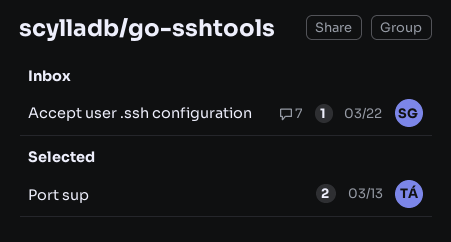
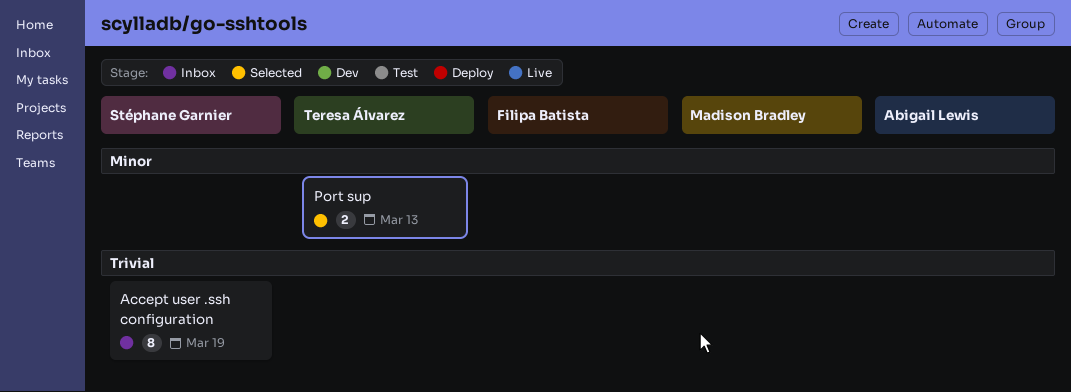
Accept user .ssh configuration, estimate: 1 -> 8
Accept user .ssh configuration, due: Mar 22 -> Mar 19

